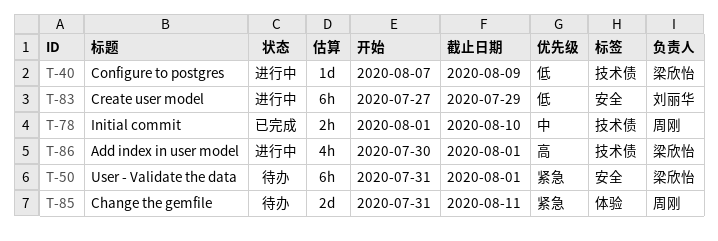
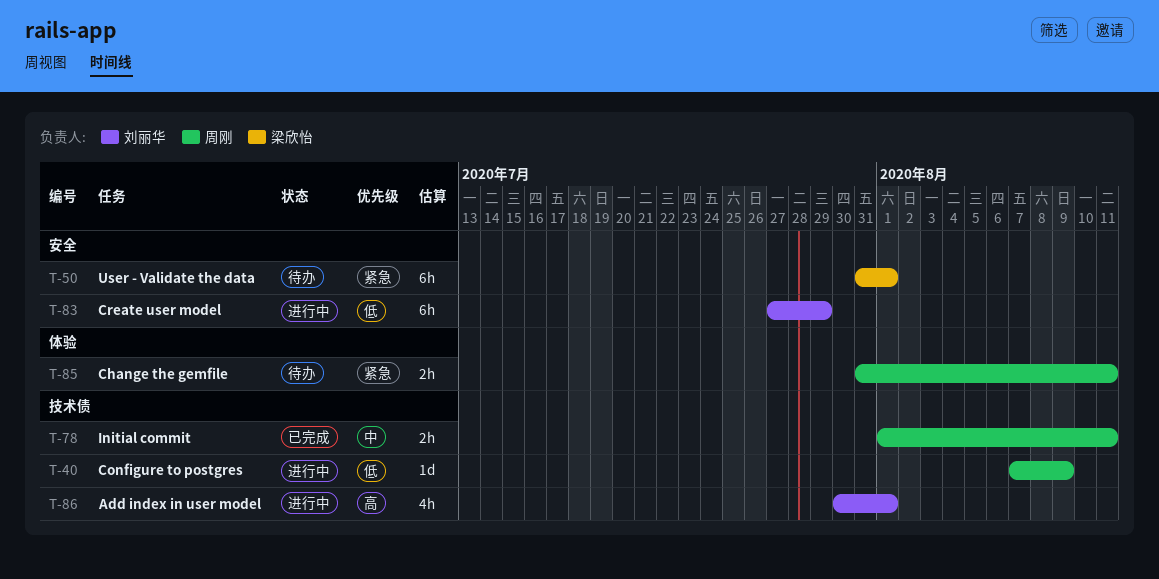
T-40, owner: 梁欣怡 -> 周刚
T-78, due: Aug 10 -> Aug 11
T-85, estimate: 2d -> 2h
T-86, owner: 梁欣怡 -> 刘丽华

